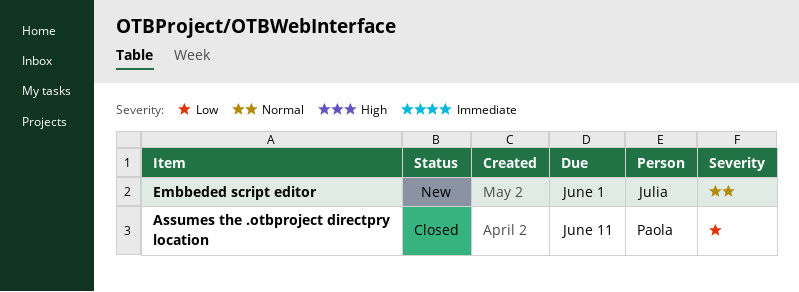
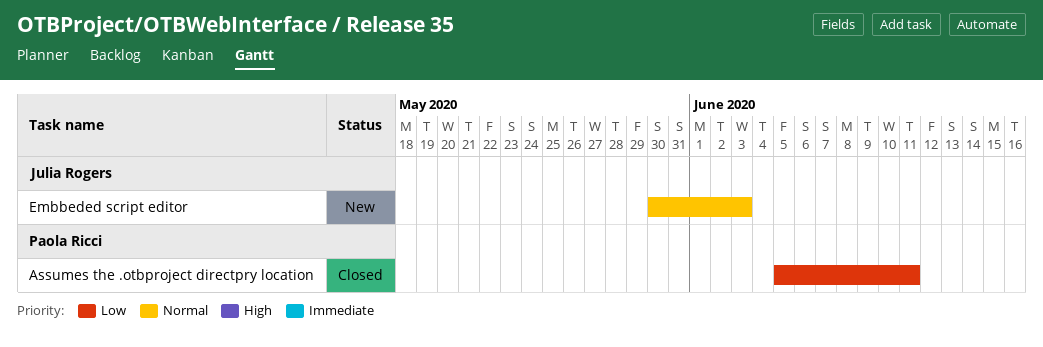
Embbeded script editor, due: Jun 1 -> Jun 3

